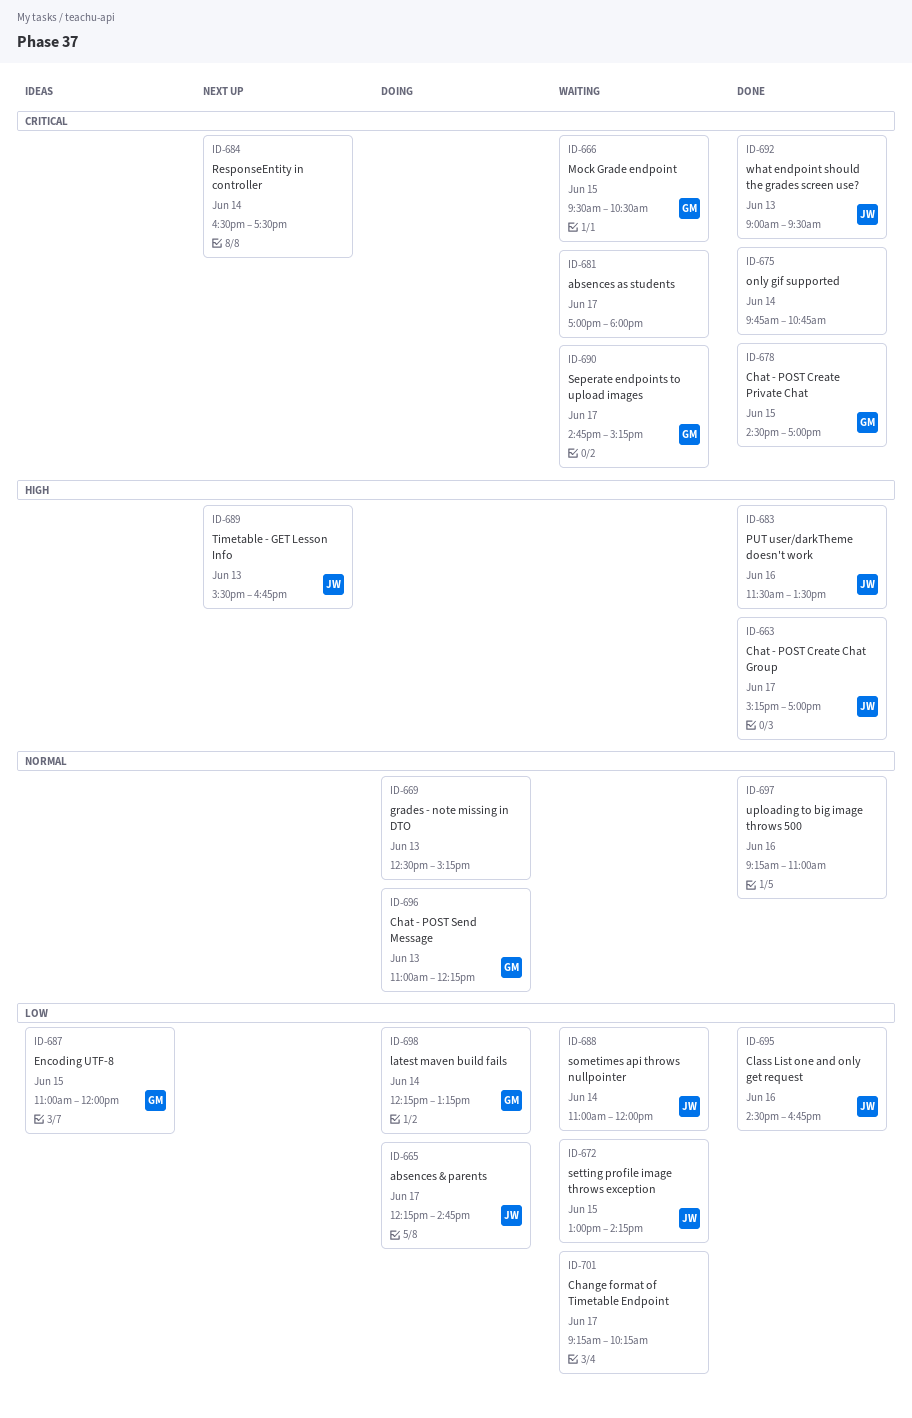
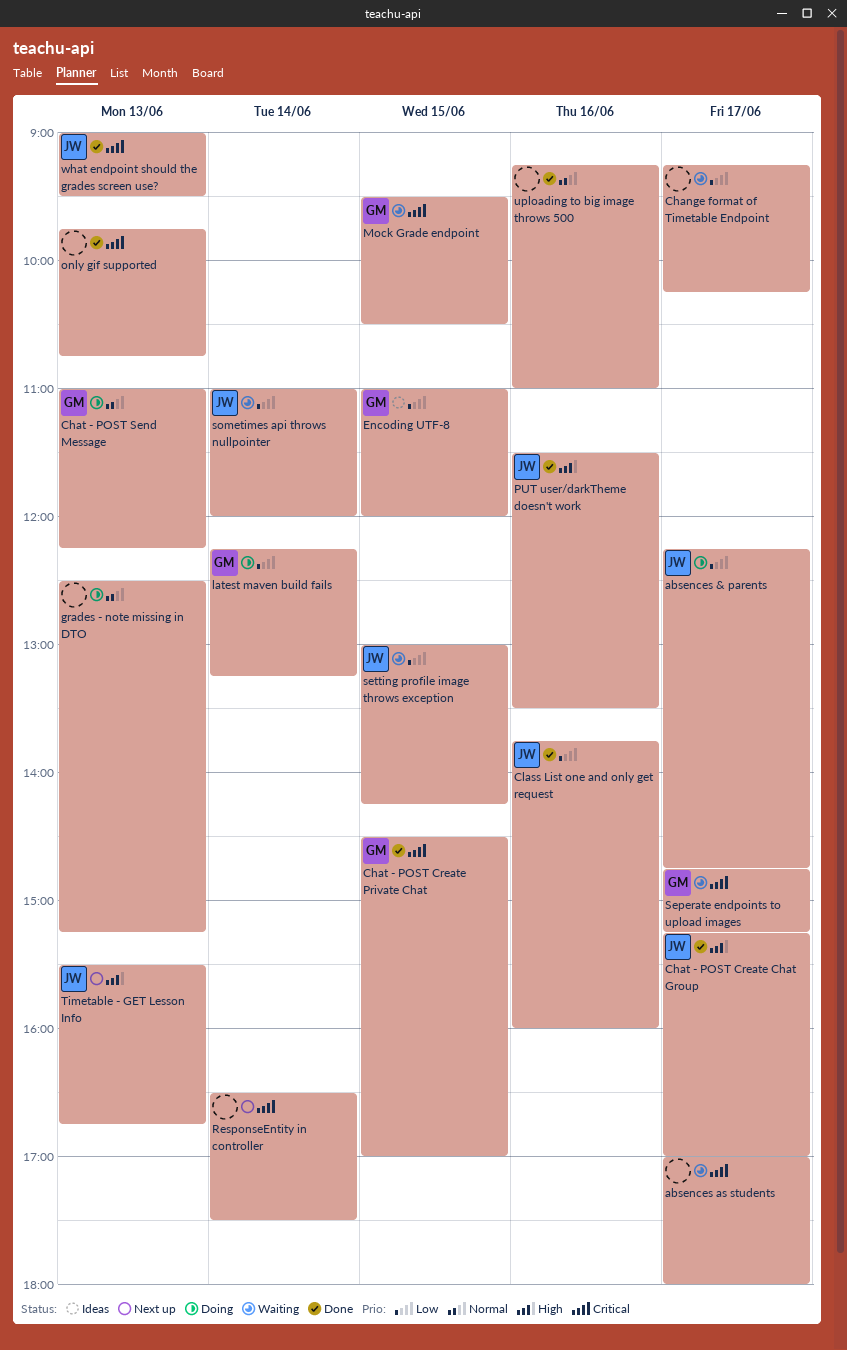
Class List one and only get request, begins: 14:30 -> 13:45
Class List one and only get request, ends: 16:45 -> 16:00
only gif supported, day: Jun 14 -> Jun 13

